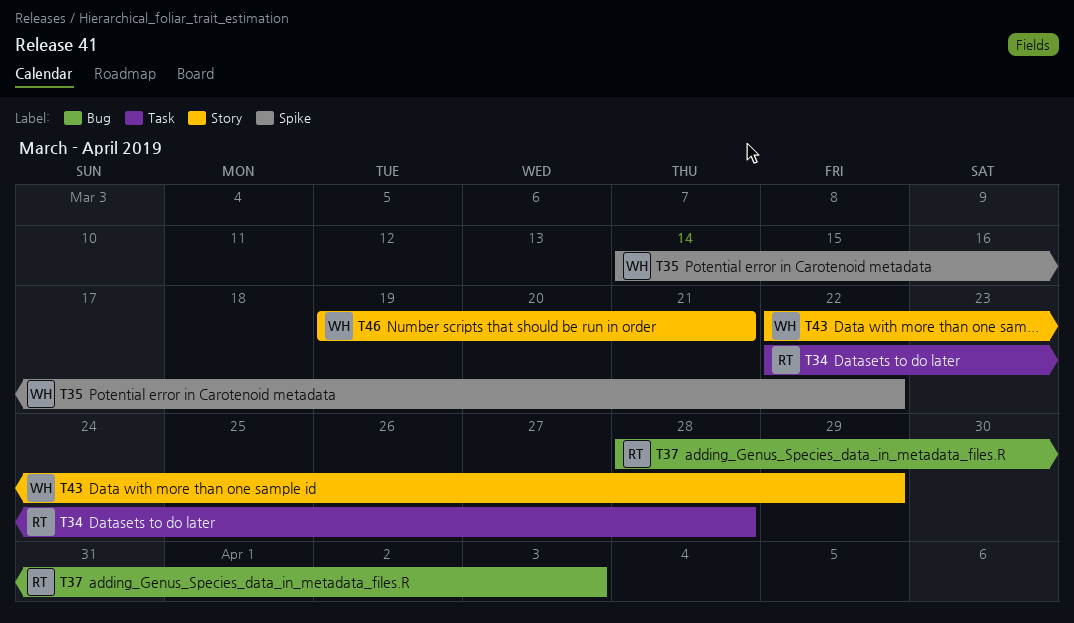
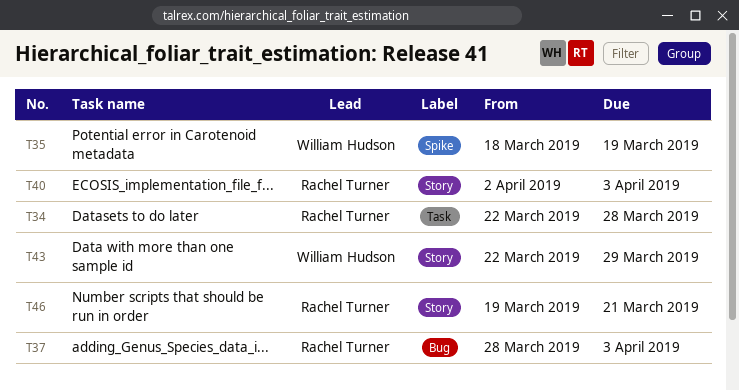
T35, start: Mar 14 -> Mar 18
T35, due: Mar 22 -> Mar 19
T40: none -> present
T46, owner: William Hudson -> Rachel Turner

